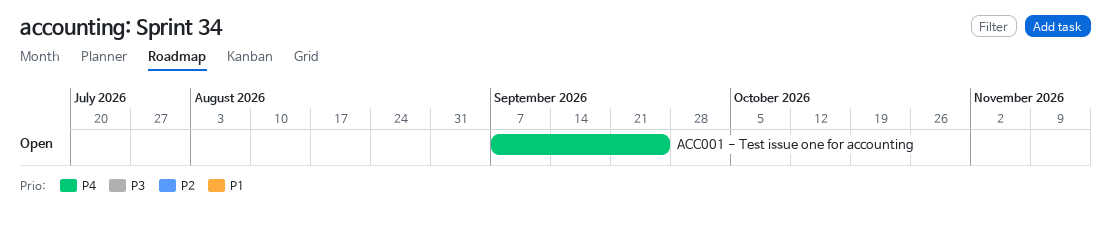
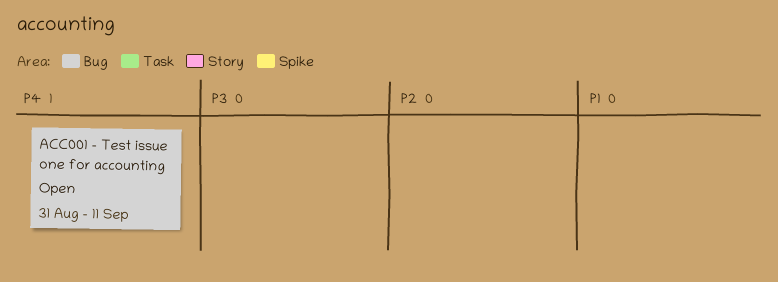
ACC001 - Test issue one for accounting, start: Sep 7 -> Aug 31
ACC001 - Test issue one for accounting, due: Sep 25 -> Sep 11

